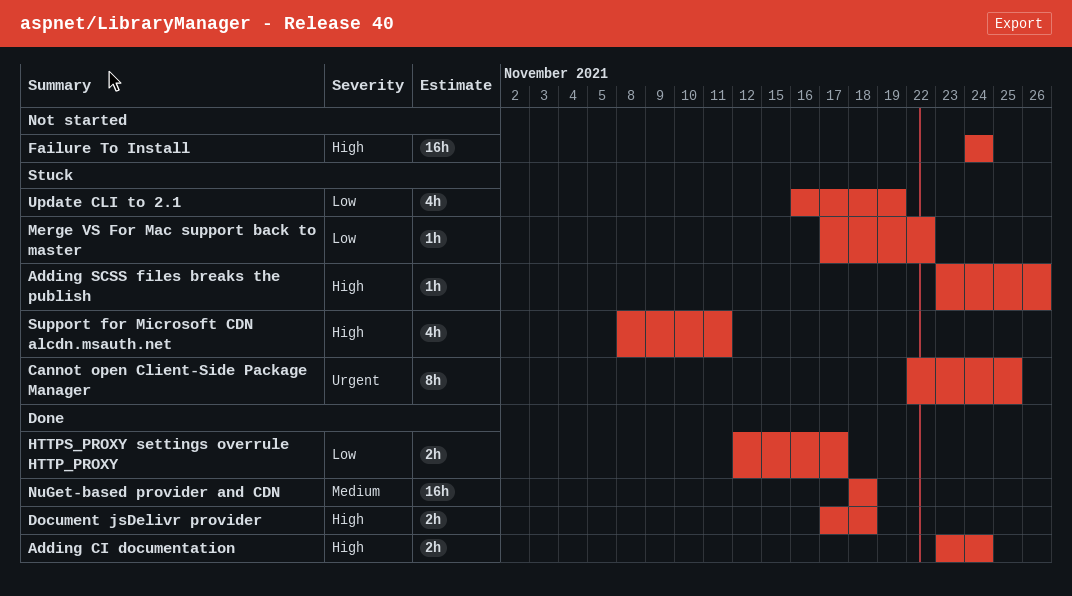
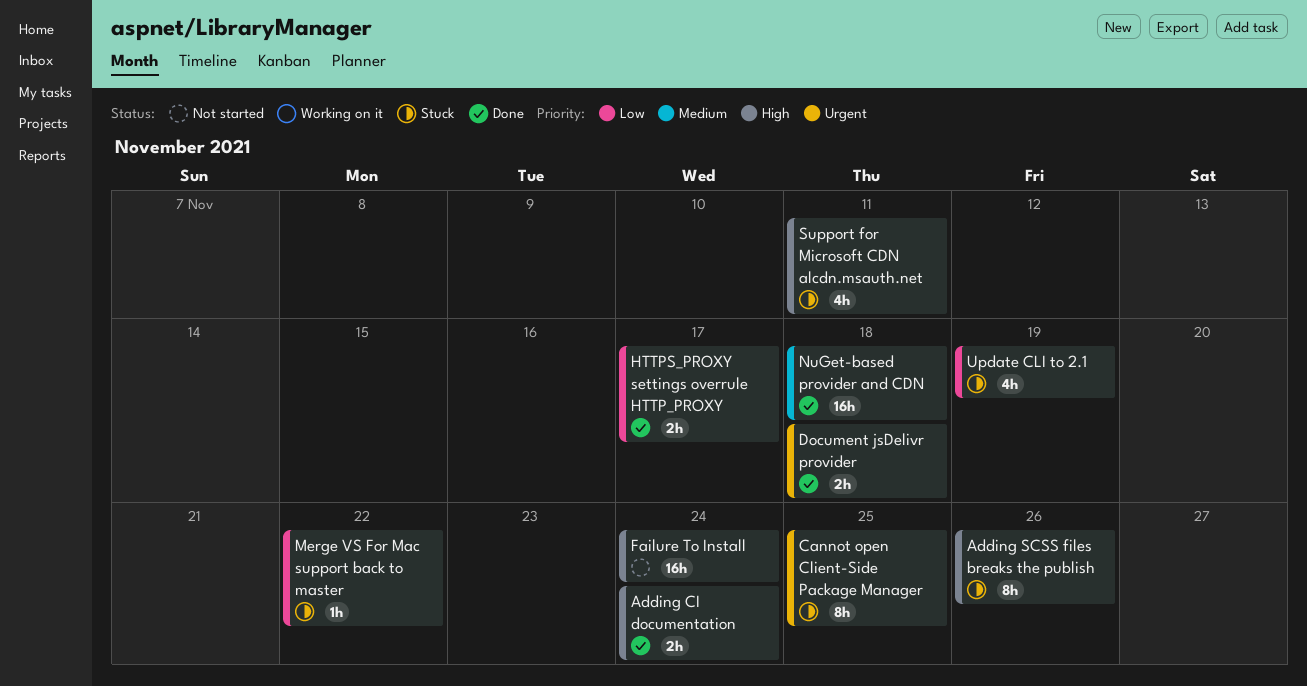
Adding SCSS files breaks the publish, estimate: 1h -> 8h
Document jsDelivr provider, priority: High -> Urgent

